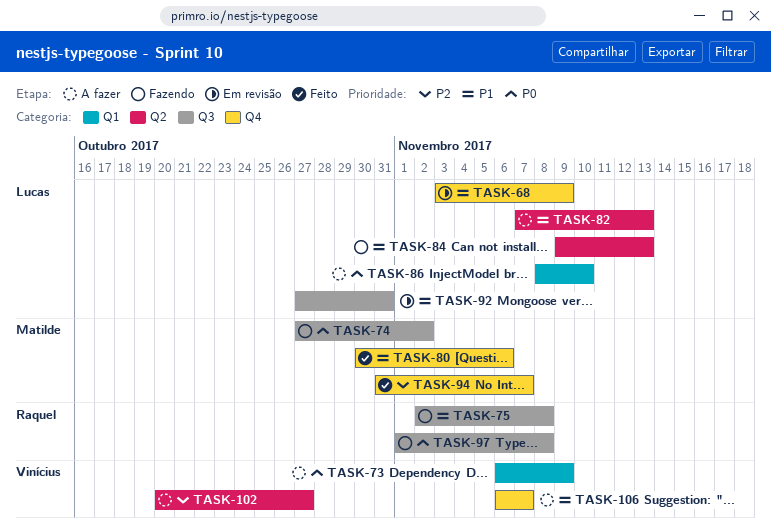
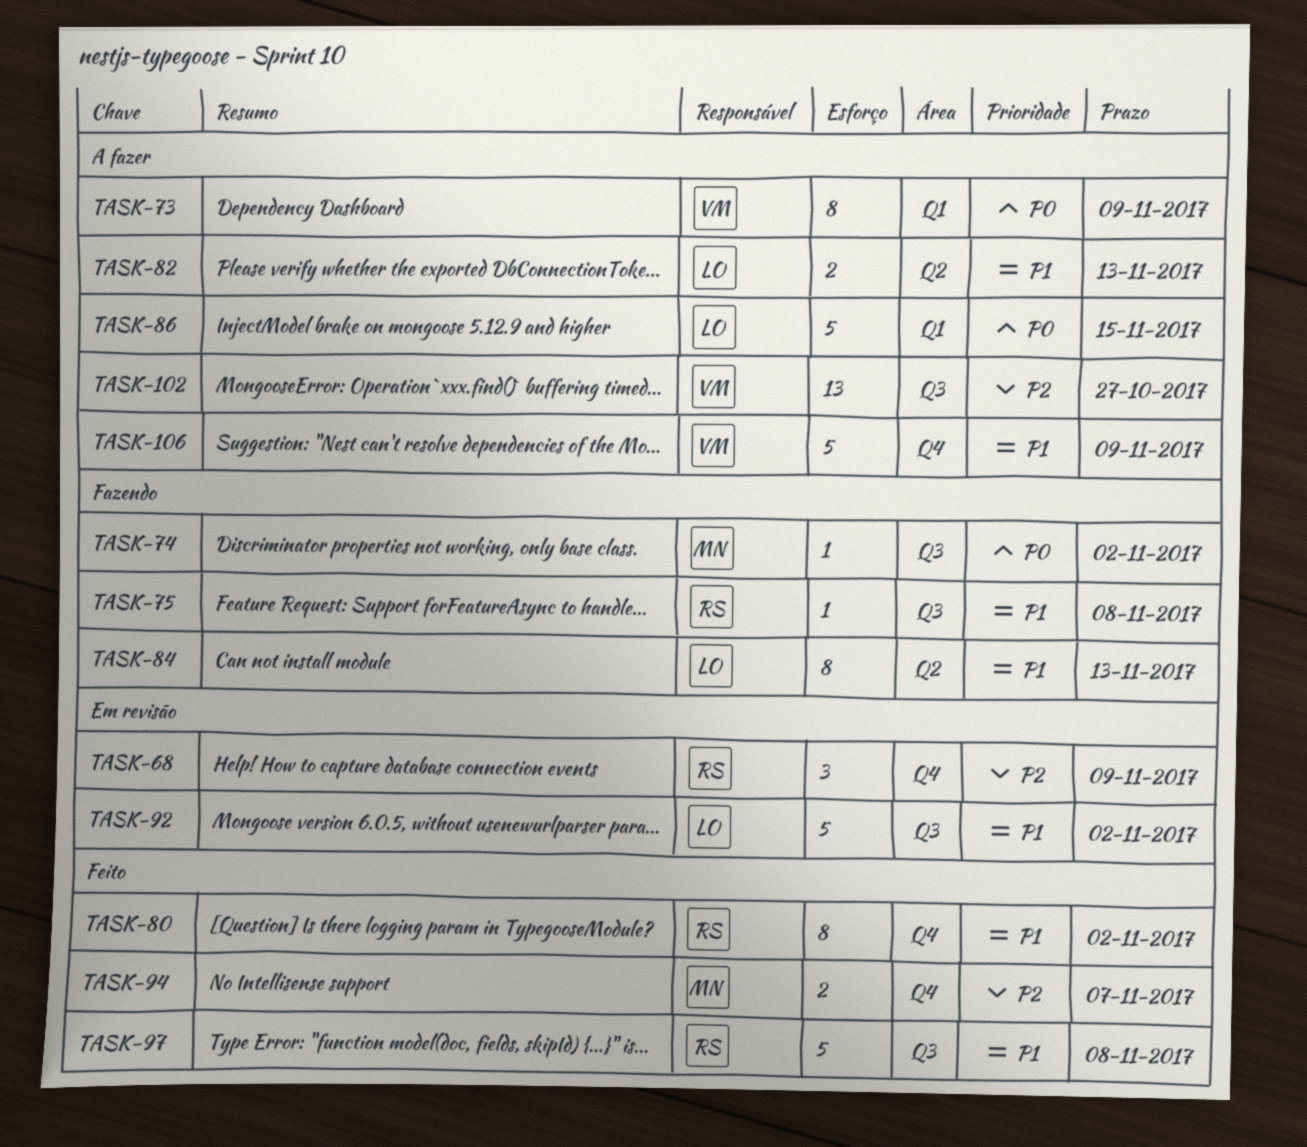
TASK-68, owner: Lucas -> Raquel
TASK-68, priority: P1 -> P2
TASK-80, owner: Matilde -> Raquel
TASK-80, due: Nov 6 -> Nov 2
TASK-86, due: Nov 10 -> Nov 15
TASK-92, due: Oct 31 -> Nov 2
TASK-97, status: Fazendo -> Feito
TASK-97, priority: P0 -> P1
TASK-102, label: Q2 -> Q3
TASK-106, due: Nov 7 -> Nov 9

